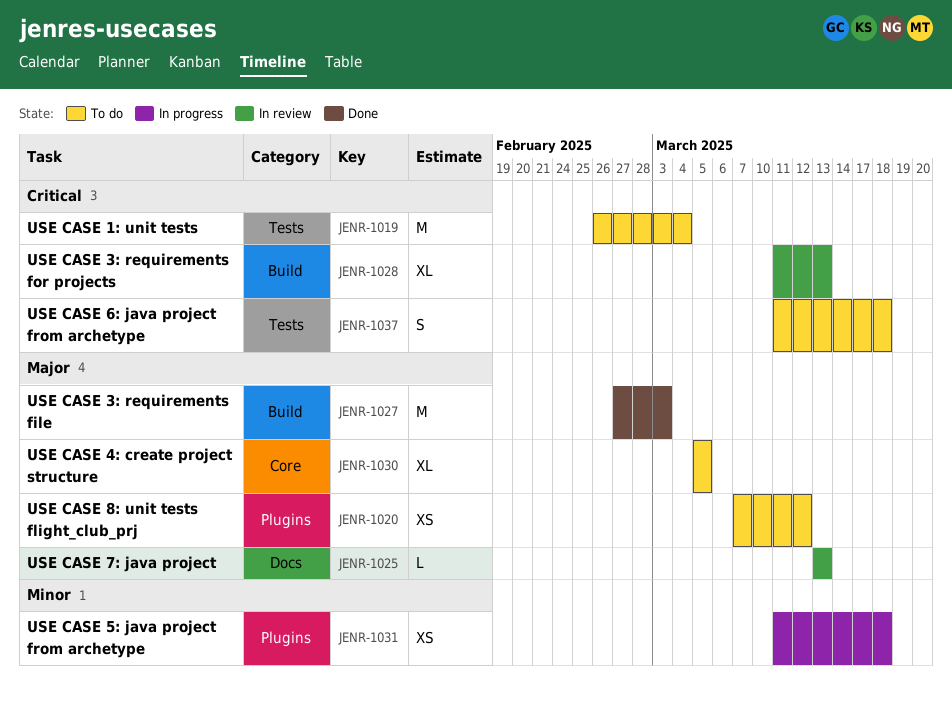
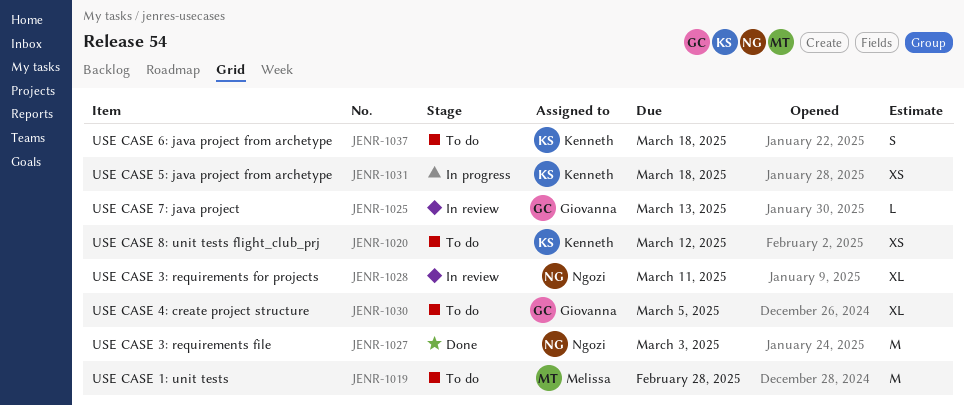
JENR-1019, due: Mar 4 -> Feb 28
JENR-1028, due: Mar 13 -> Mar 11

